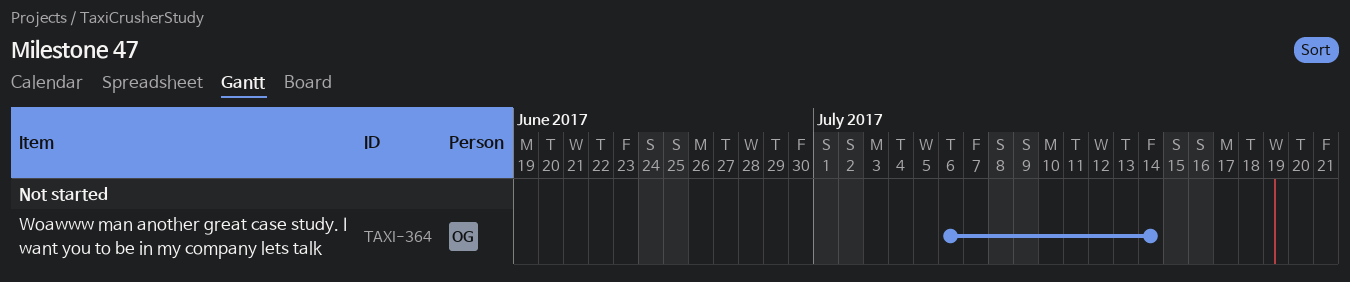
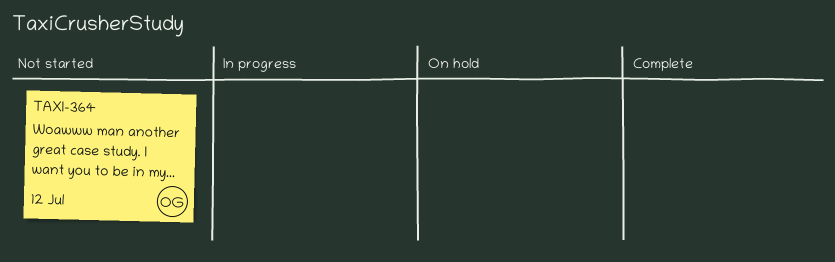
TAXI-364, due: Jul 14 -> Jul 12

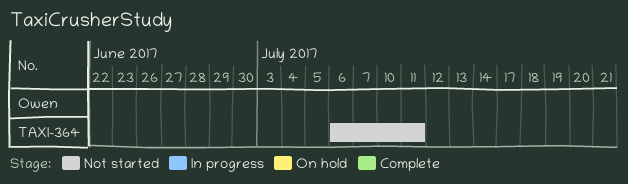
TAXI-364, due: Jul 12 -> Jul 11

